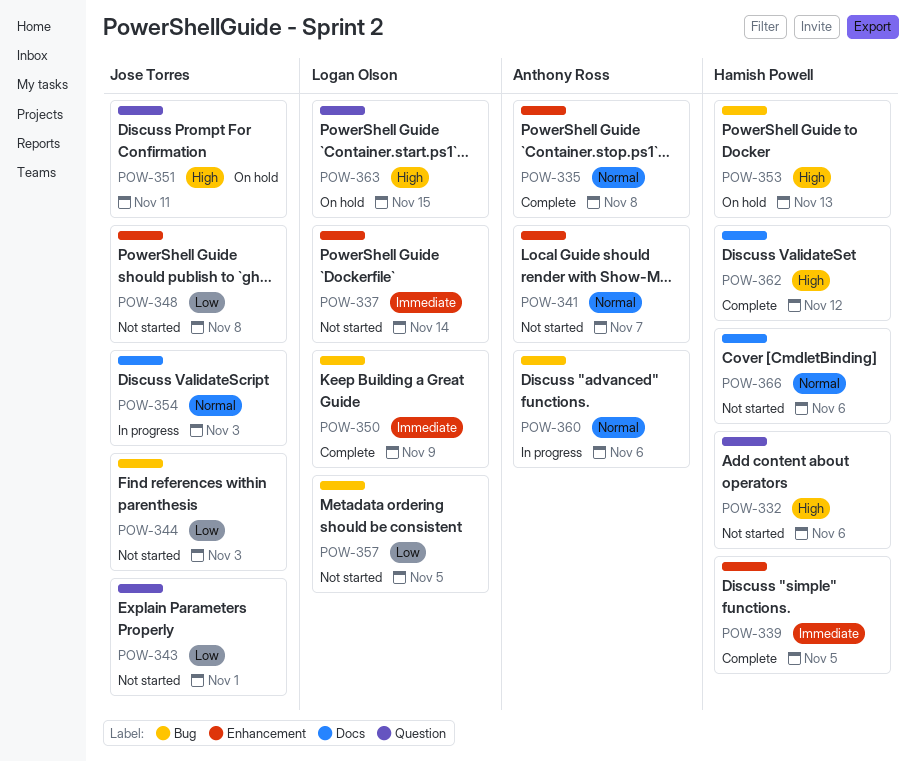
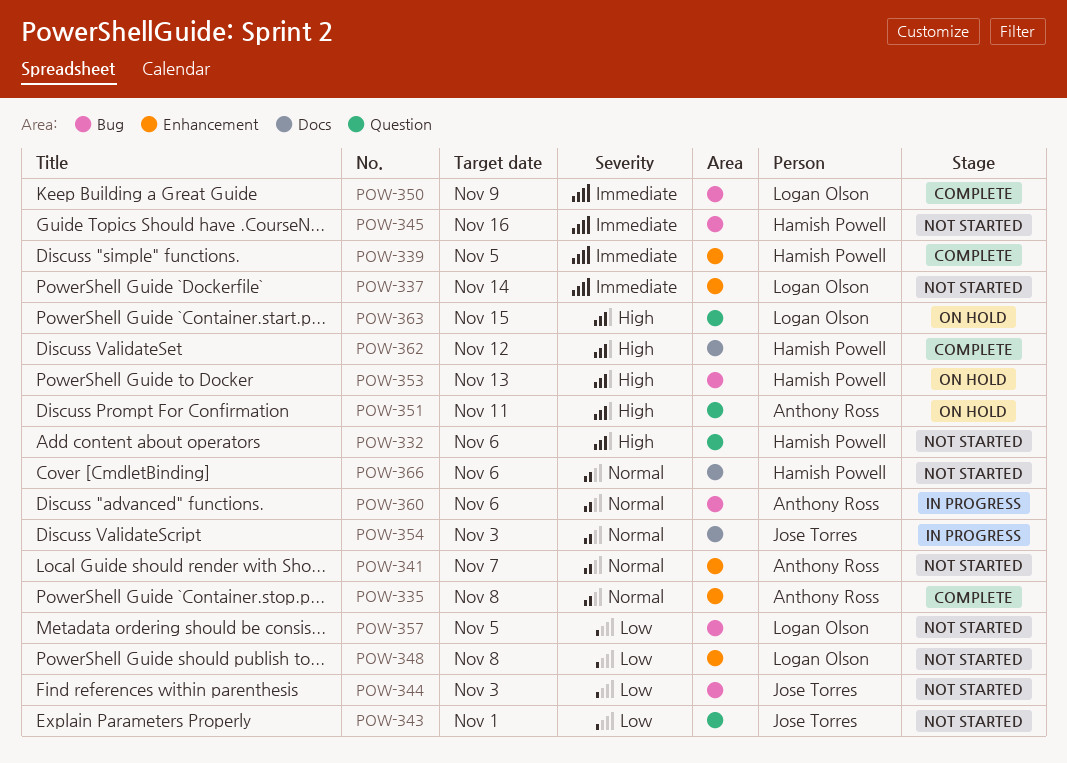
POW-345: none -> present
POW-348, owner: Jose Torres -> Logan Olson
POW-351, owner: Jose Torres -> Anthony Ross

